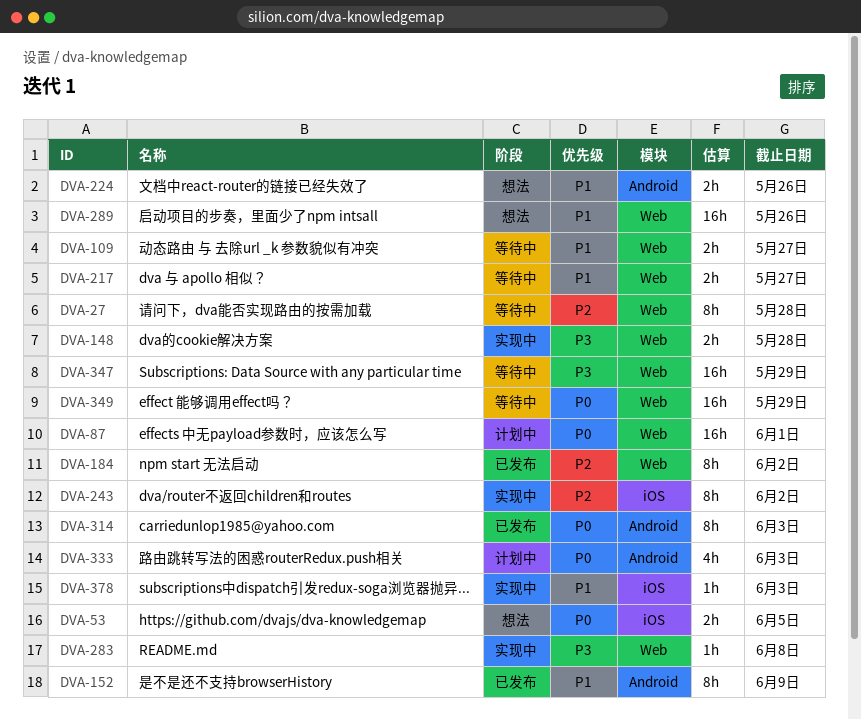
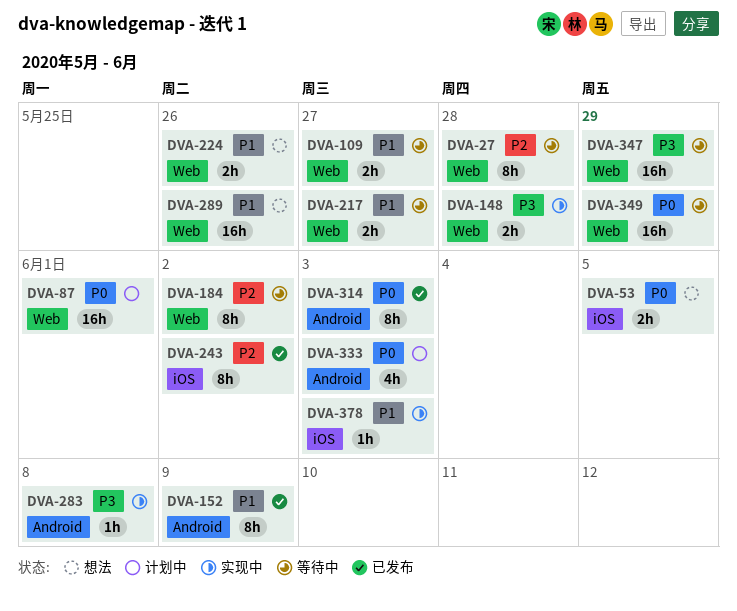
DVA-184, status: 已发布 -> 等待中
DVA-224, label: Android -> Web
DVA-243, status: 实现中 -> 已发布
DVA-283, label: Web -> Android

